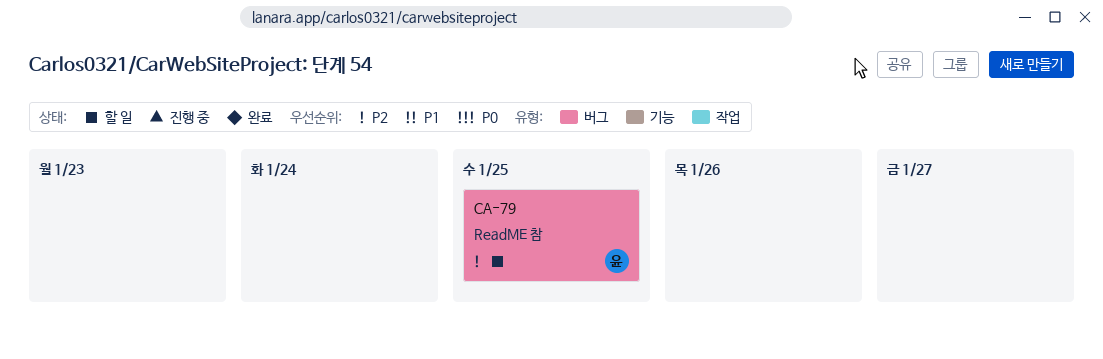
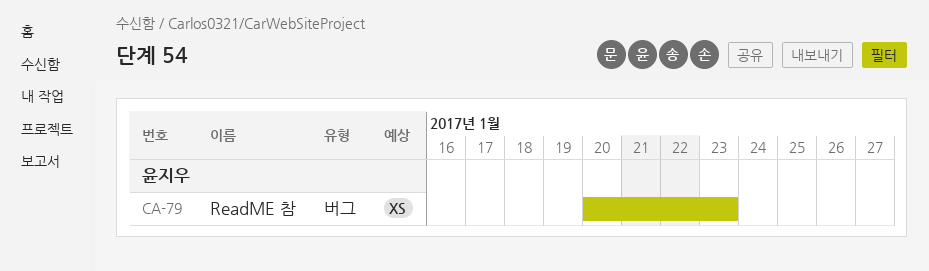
CA-79, due: Jan 25 -> Jan 23

